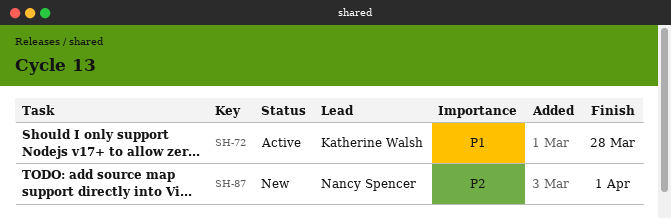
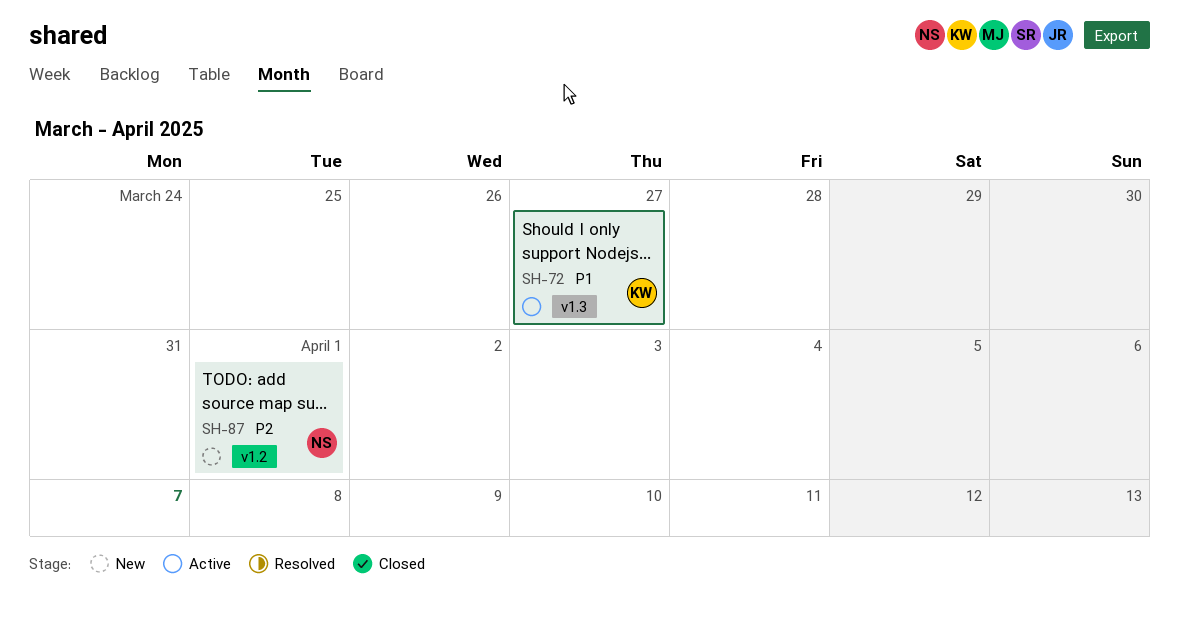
SH-72, due: Mar 28 -> Mar 27

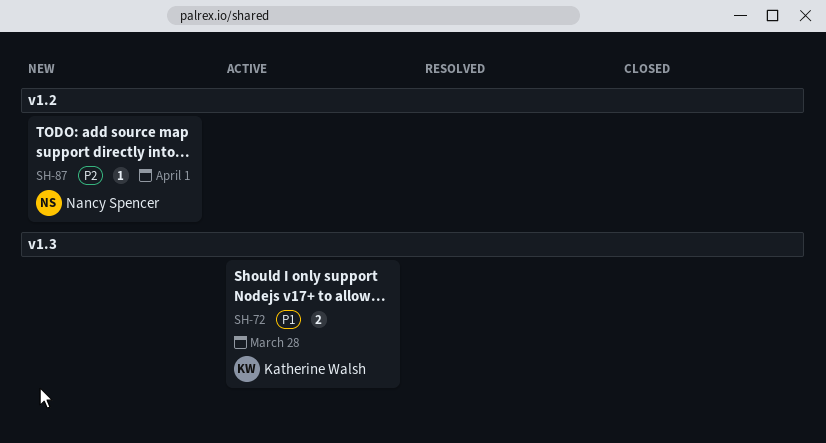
SH-72, due: Mar 27 -> Mar 28

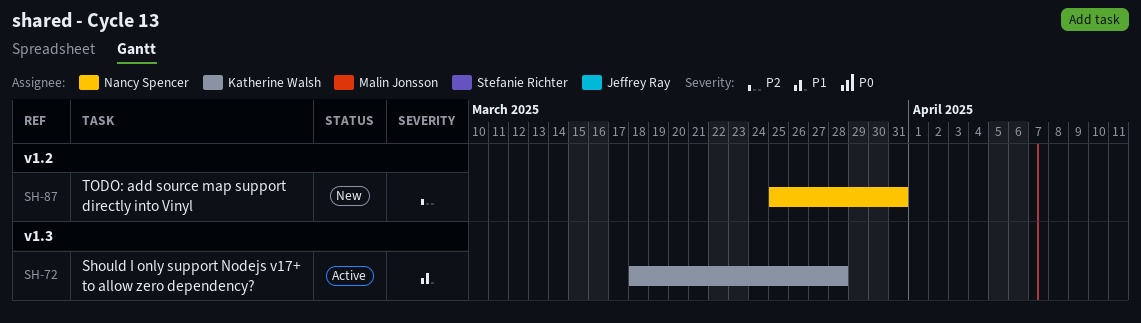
SH-87, due: Apr 1 -> Mar 31

